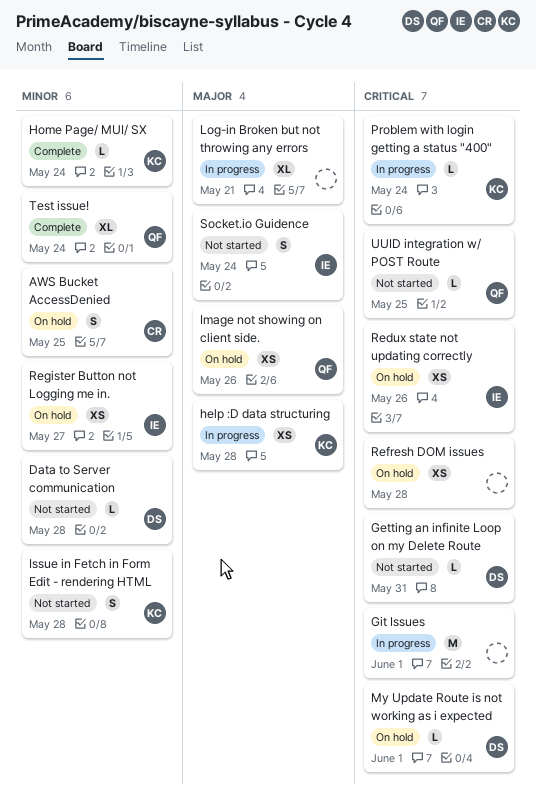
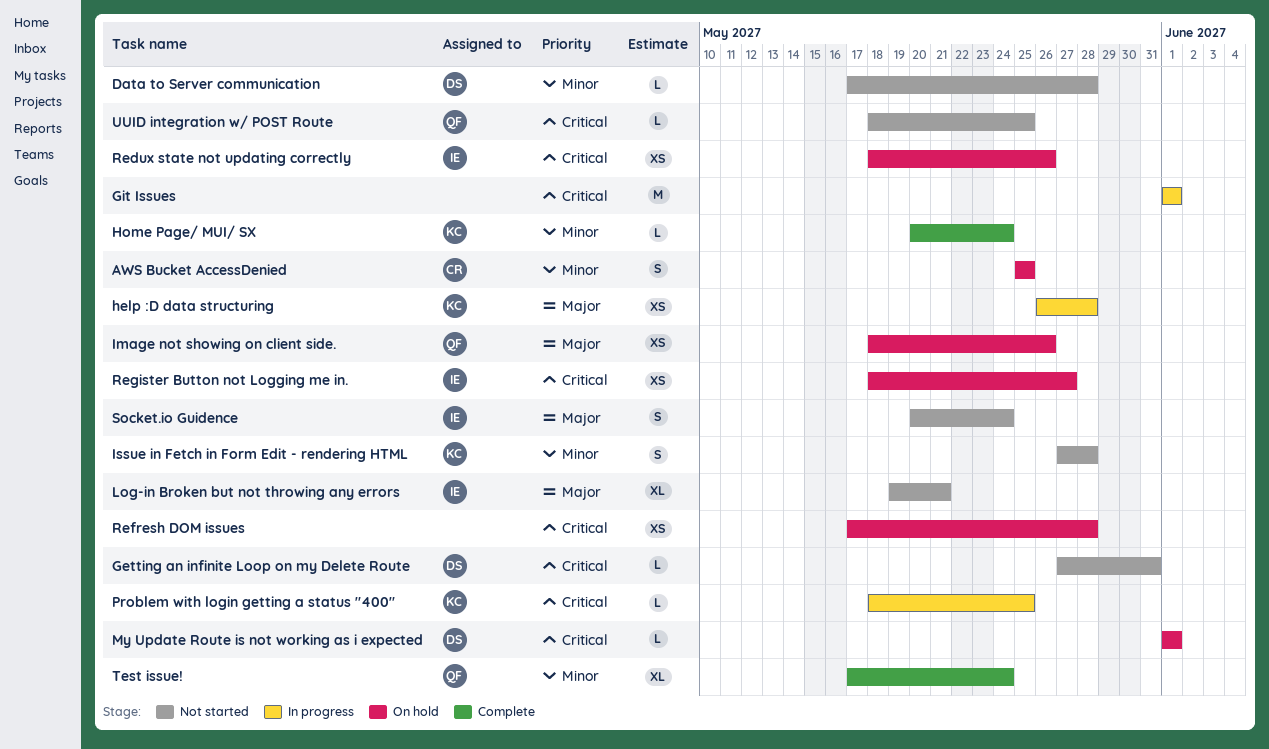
Log-in Broken but not throwing any errors, status: In progress -> Not started
Log-in Broken but not throwing any errors, owner: none -> IE
Problem with login getting a status "400", due: May 24 -> May 25
Register Button not Logging me in., priority: Minor -> Critical

